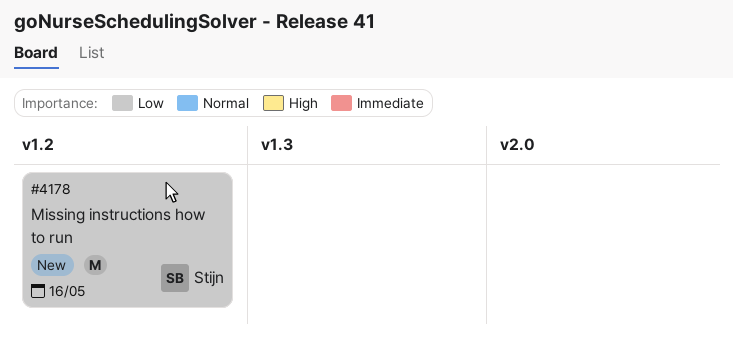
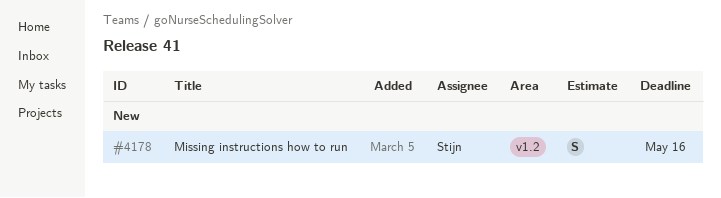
#4178, estimate: M -> S

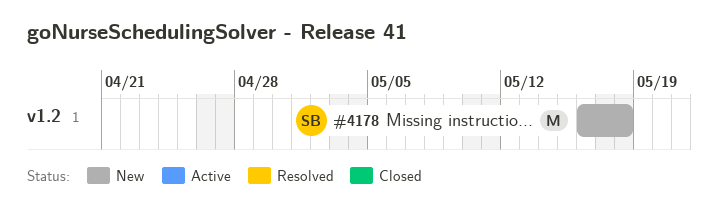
#4178, estimate: S -> M
#4178, due: May 16 -> May 18

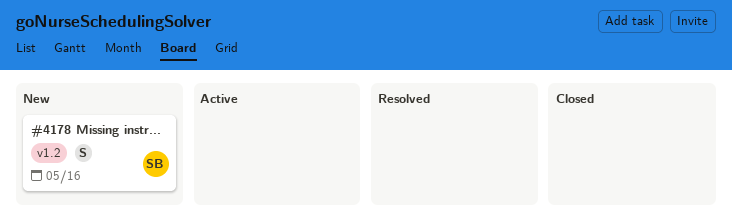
#4178, estimate: M -> S
#4178, due: May 18 -> May 16

